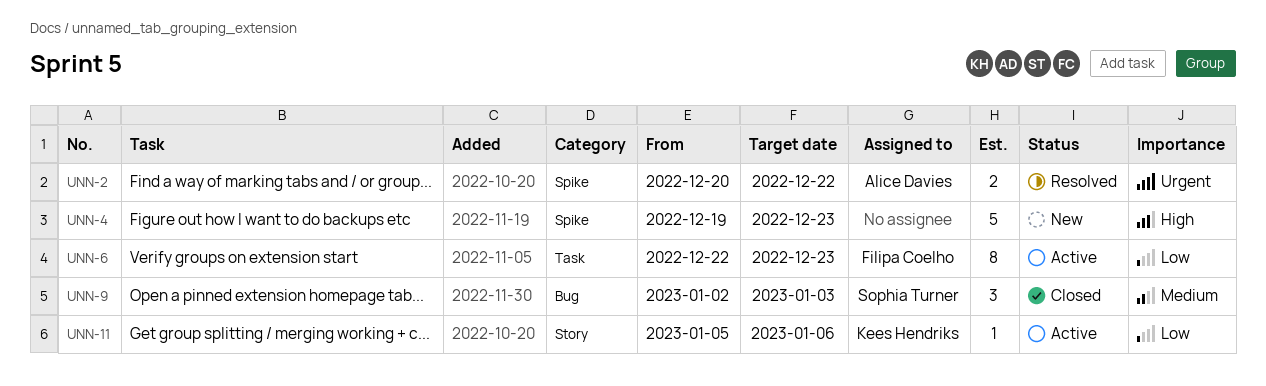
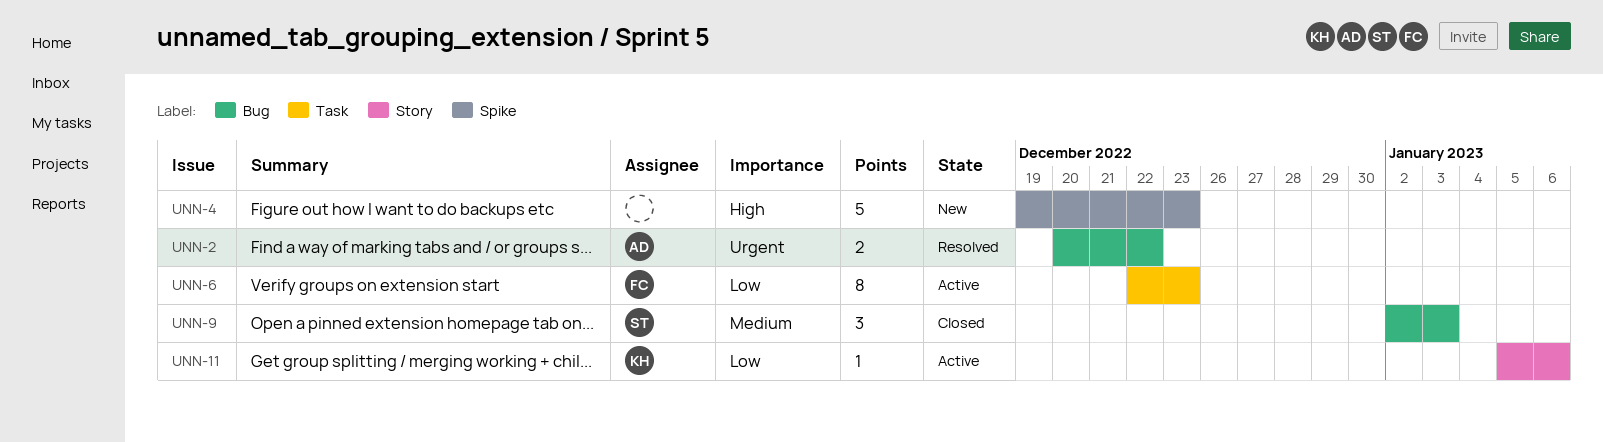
UNN-2, label: Spike -> Bug

